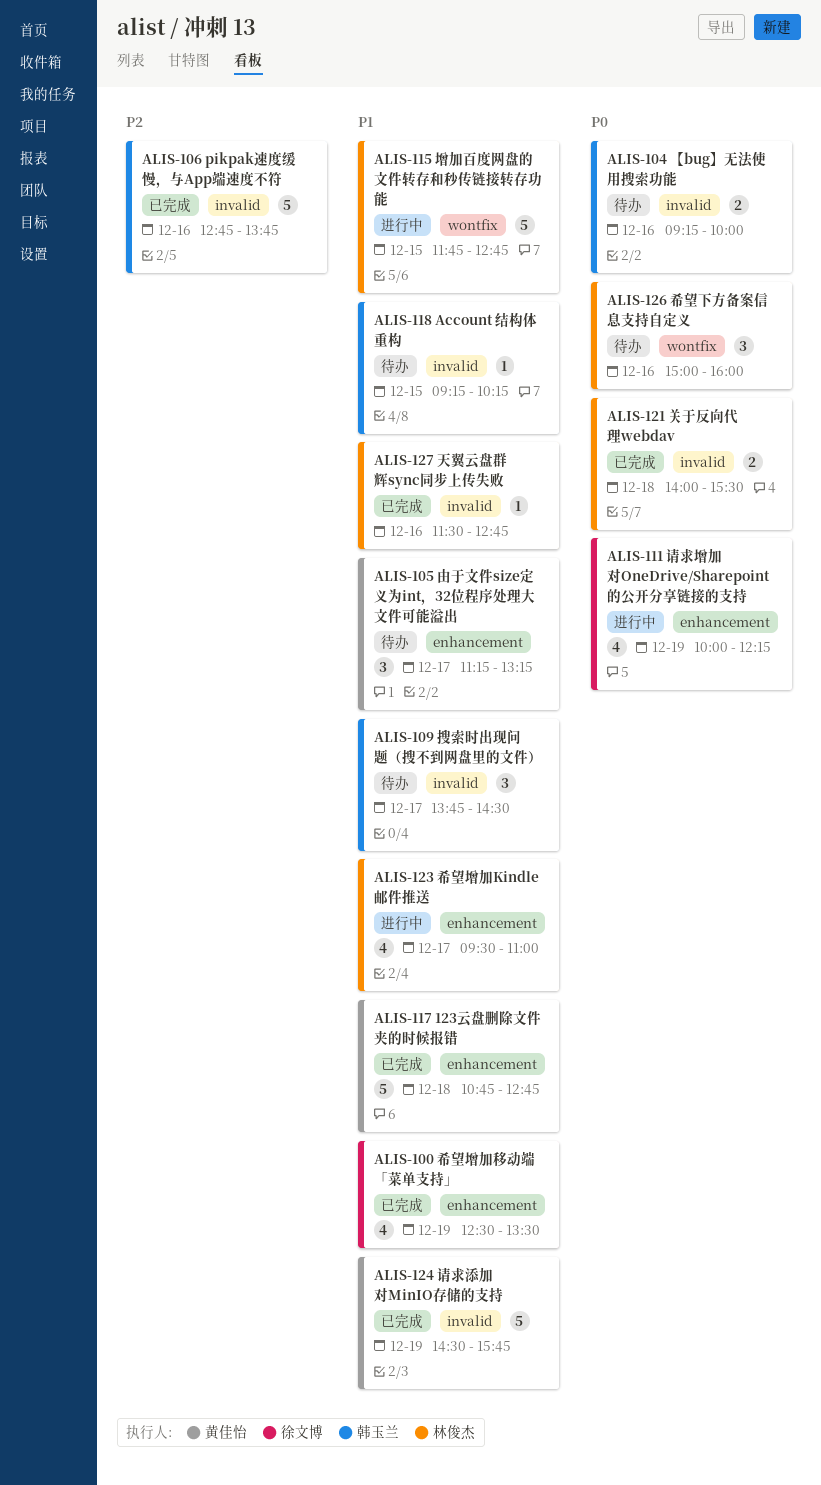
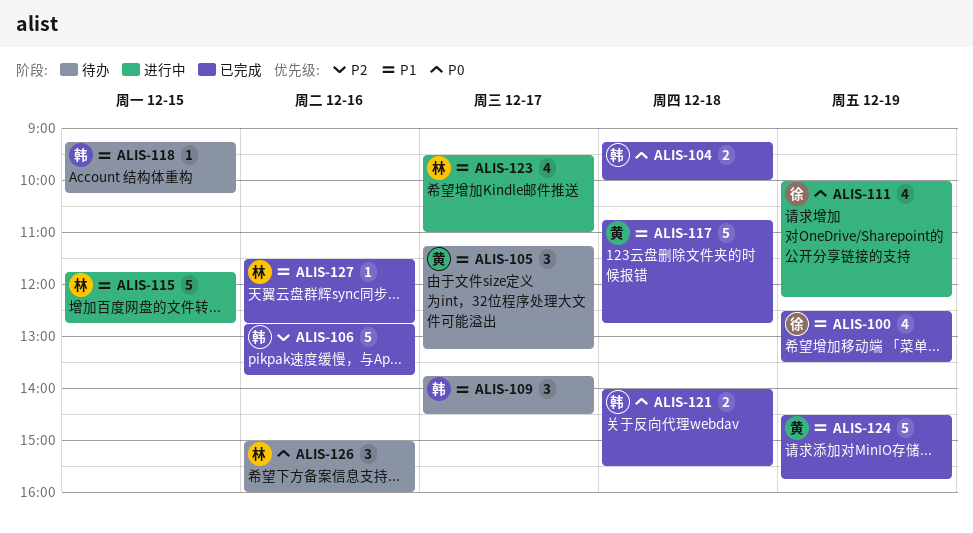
ALIS-104, status: 待办 -> 已完成
ALIS-104, day: Dec 16 -> Dec 18
ALIS-121, owner: 林俊杰 -> 韩玉兰

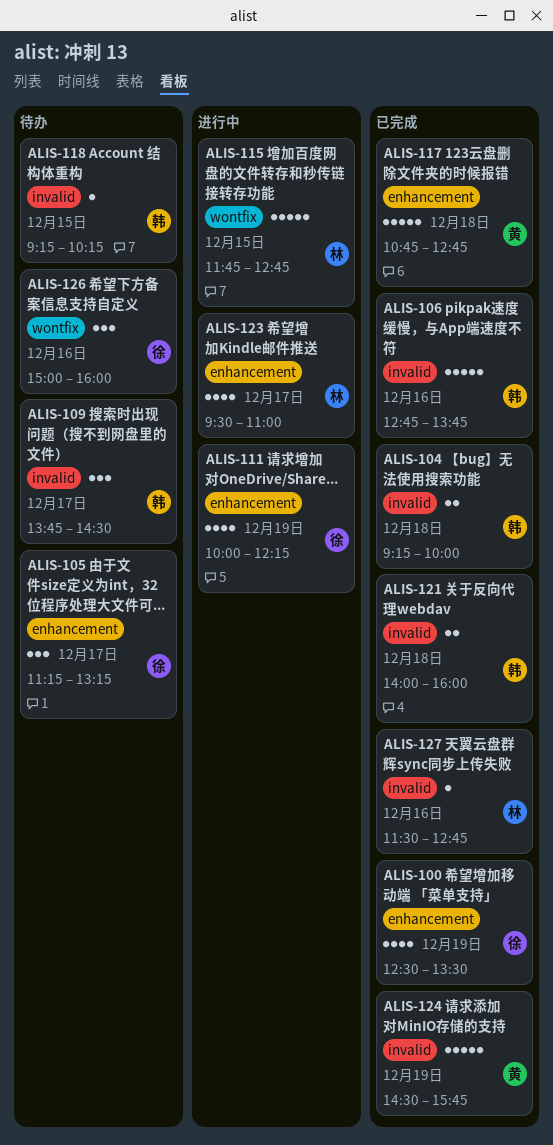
ALIS-105, owner: 黄 -> 徐
ALIS-121, ends: 15:30 -> 16:00
ALIS-126, owner: 林 -> 徐

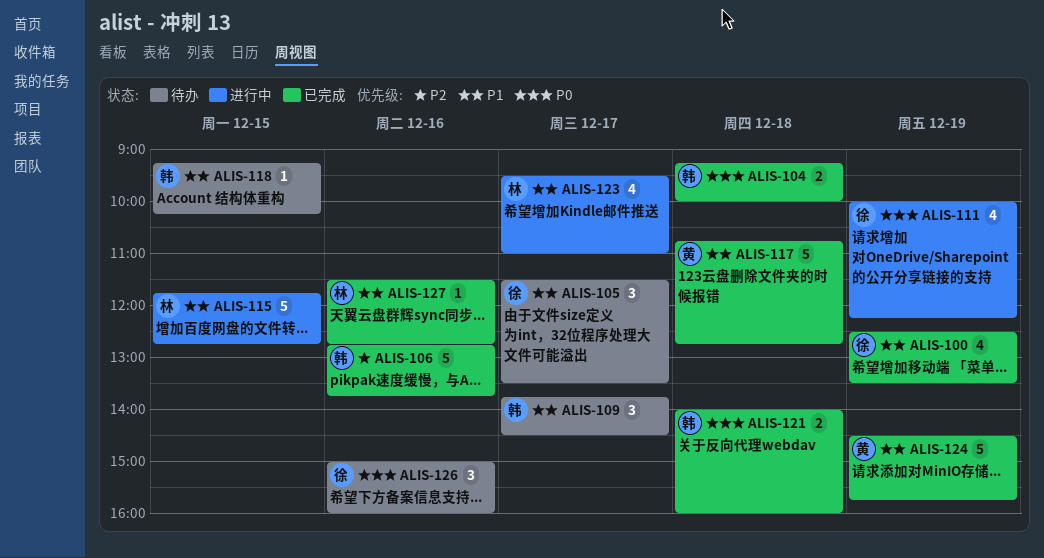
ALIS-105, begins: 11:15 -> 11:30
ALIS-105, ends: 13:15 -> 13:30

